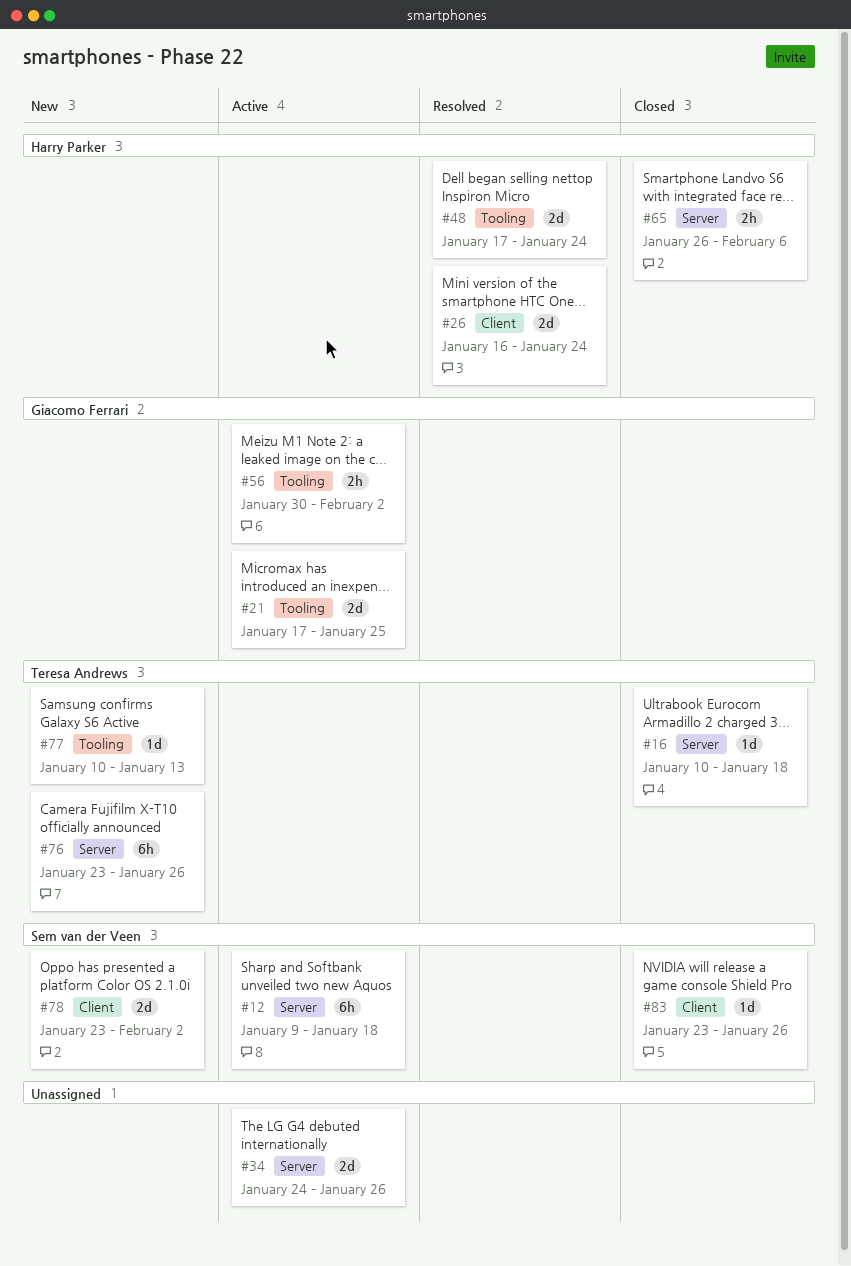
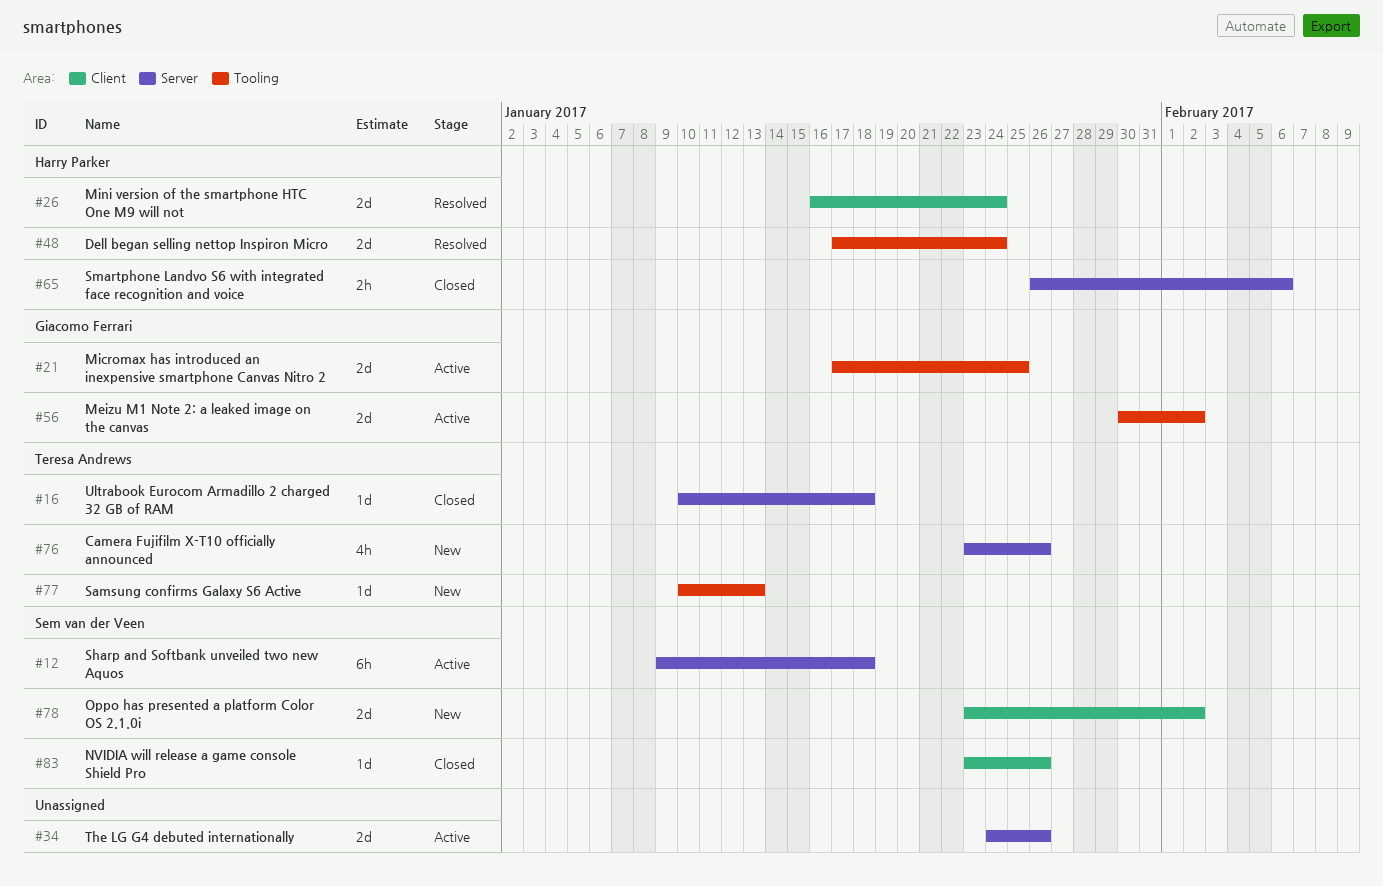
#56, estimate: 2h -> 2d
#76, estimate: 6h -> 4h

